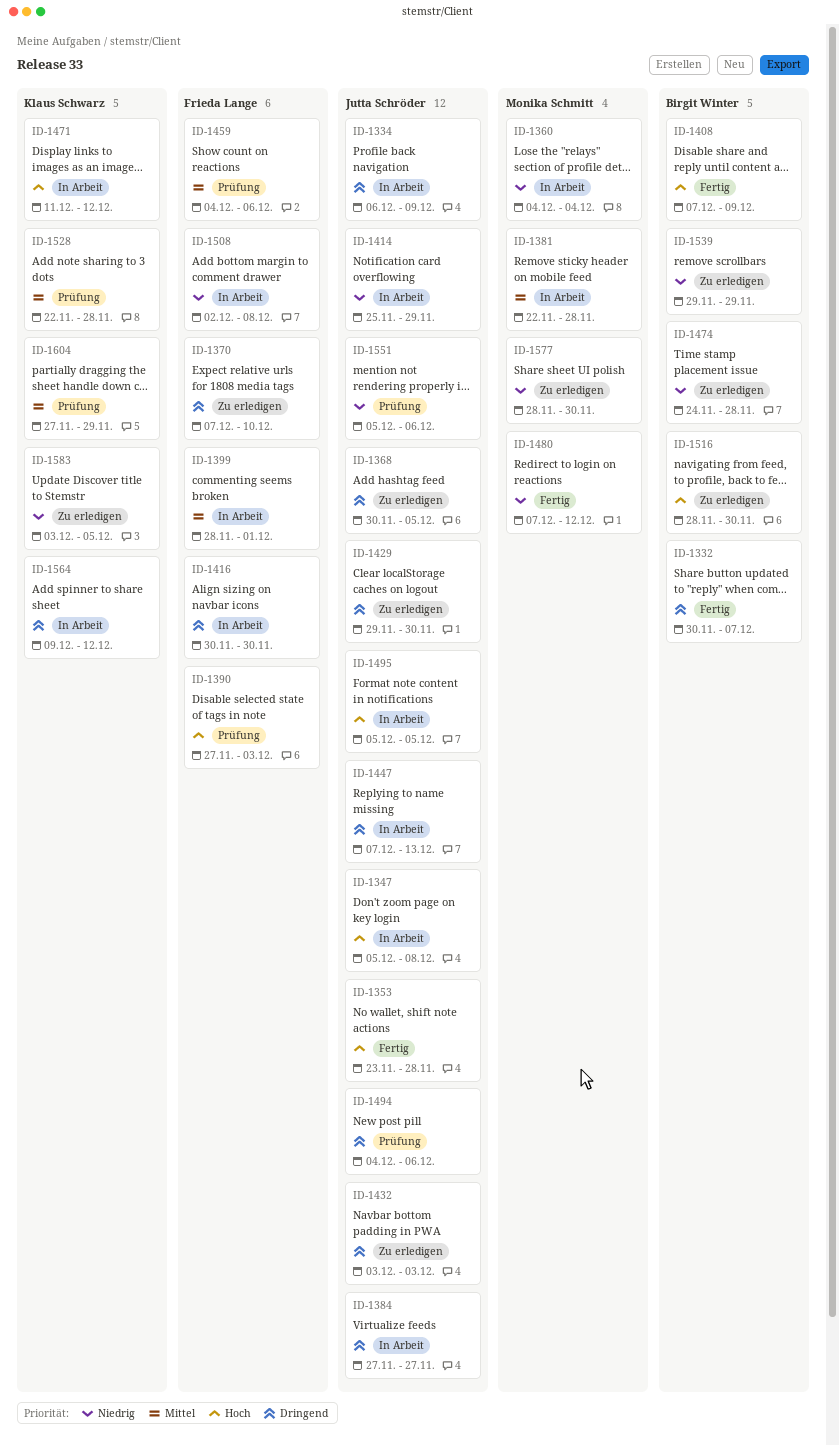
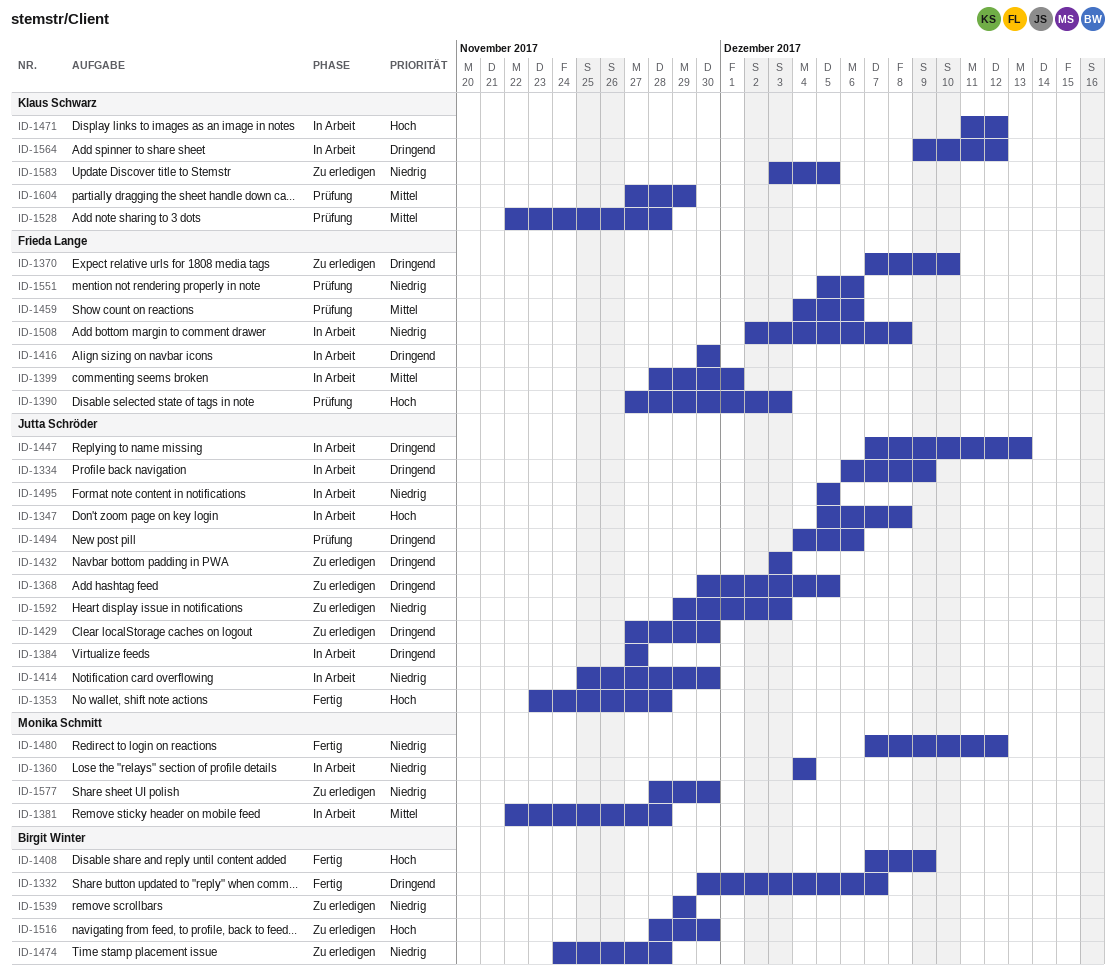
ID-1414, due: Nov 29 -> Nov 30
ID-1429, start: Nov 29 -> Nov 27
ID-1495, priority: Hoch -> Niedrig
ID-1551, owner: Jutta Schröder -> Frieda Lange
ID-1592: none -> present

